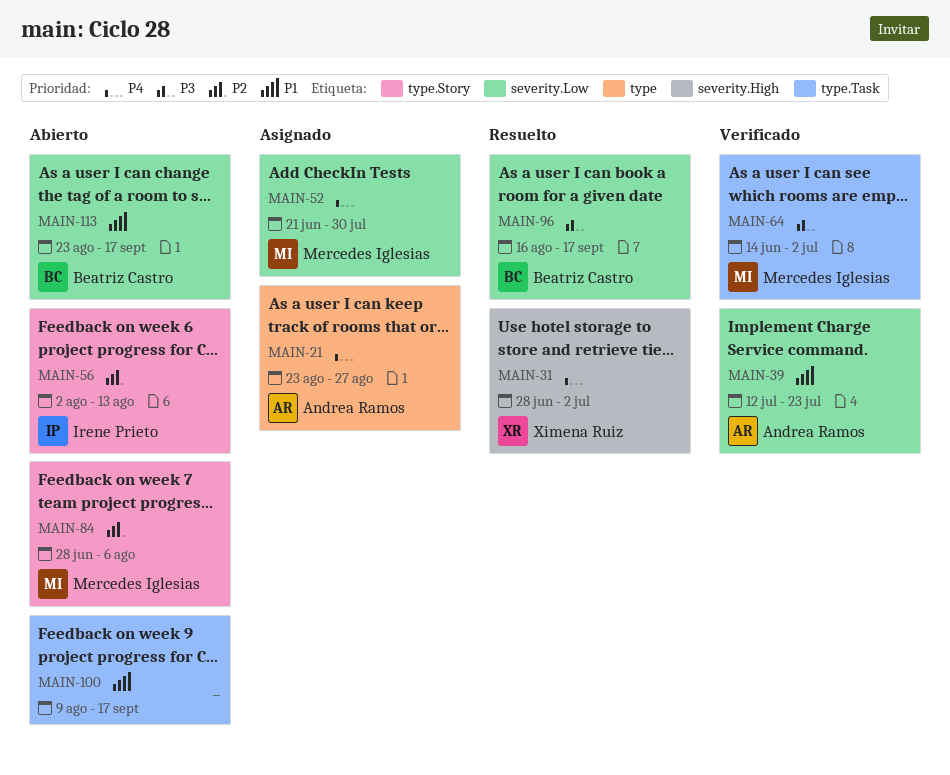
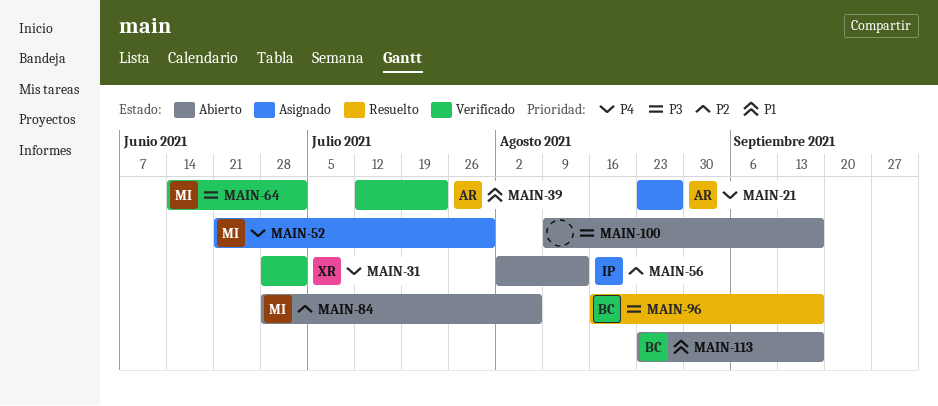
MAIN-31, status: Resuelto -> Verificado
MAIN-100, priority: P1 -> P3

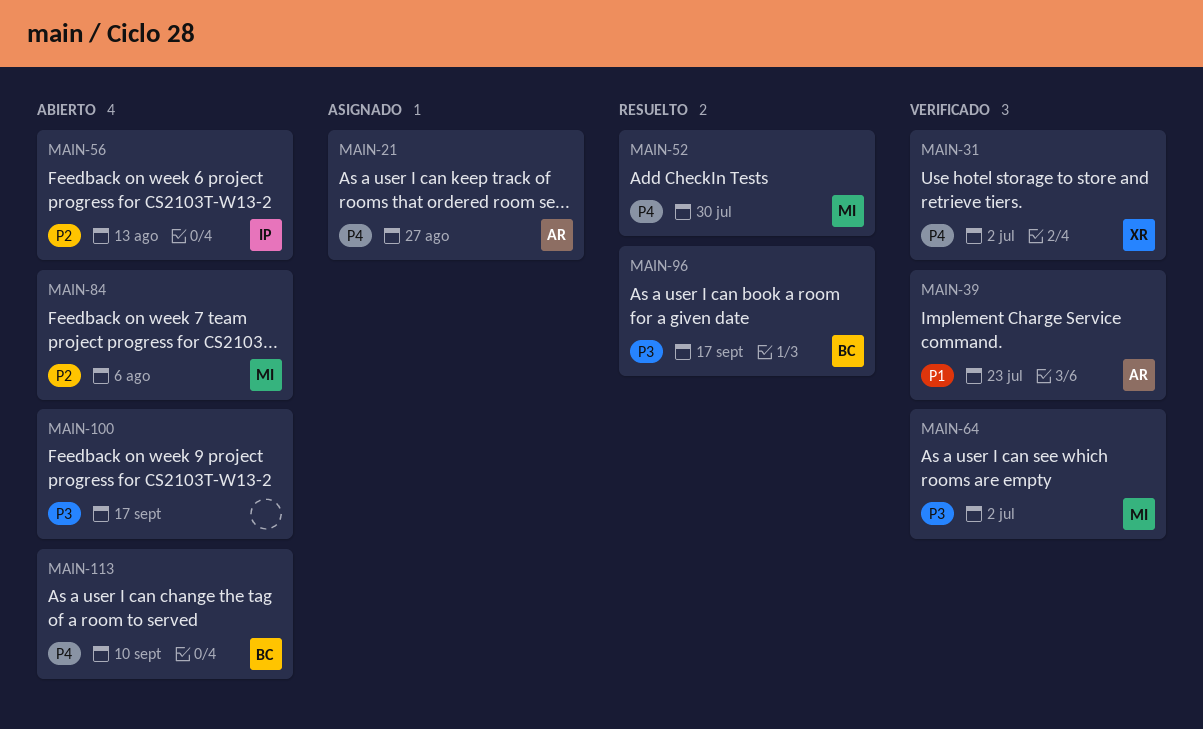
MAIN-52, status: Asignado -> Resuelto
MAIN-113, priority: P1 -> P4
MAIN-113, due: Sep 17 -> Sep 10

